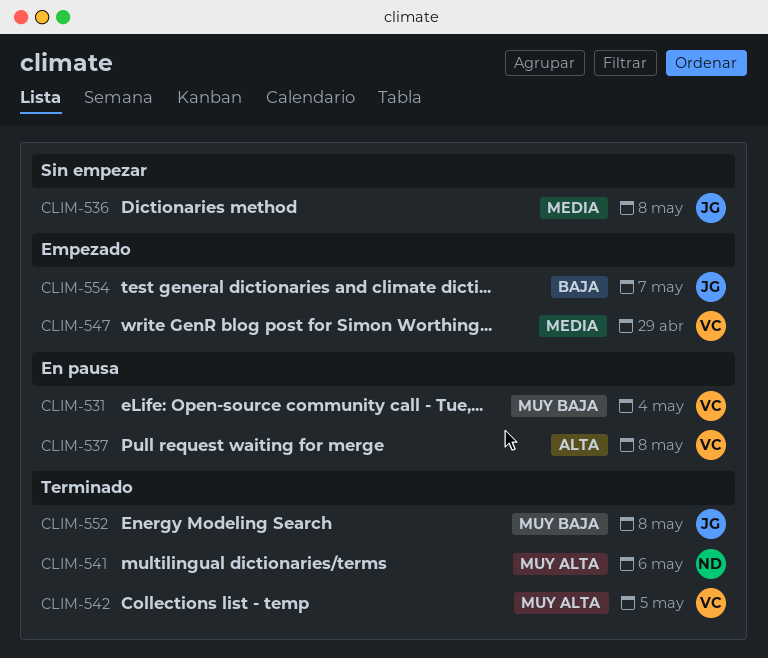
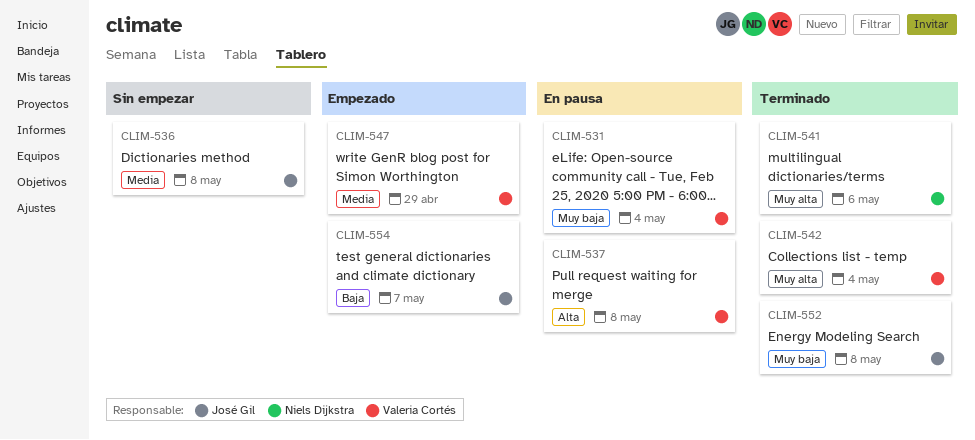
CLIM-542, due: May 5 -> May 4

